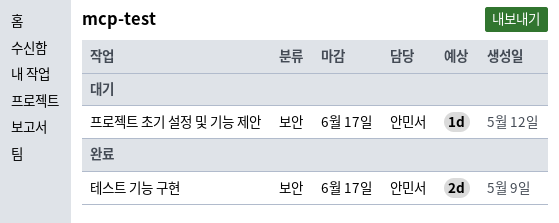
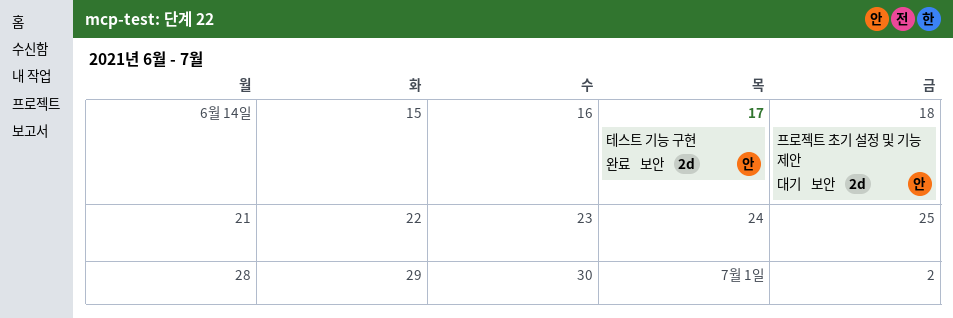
프로젝트 초기 설정 및 기능 제안, estimate: 1d -> 2d
프로젝트 초기 설정 및 기능 제안, due: Jun 17 -> Jun 18

